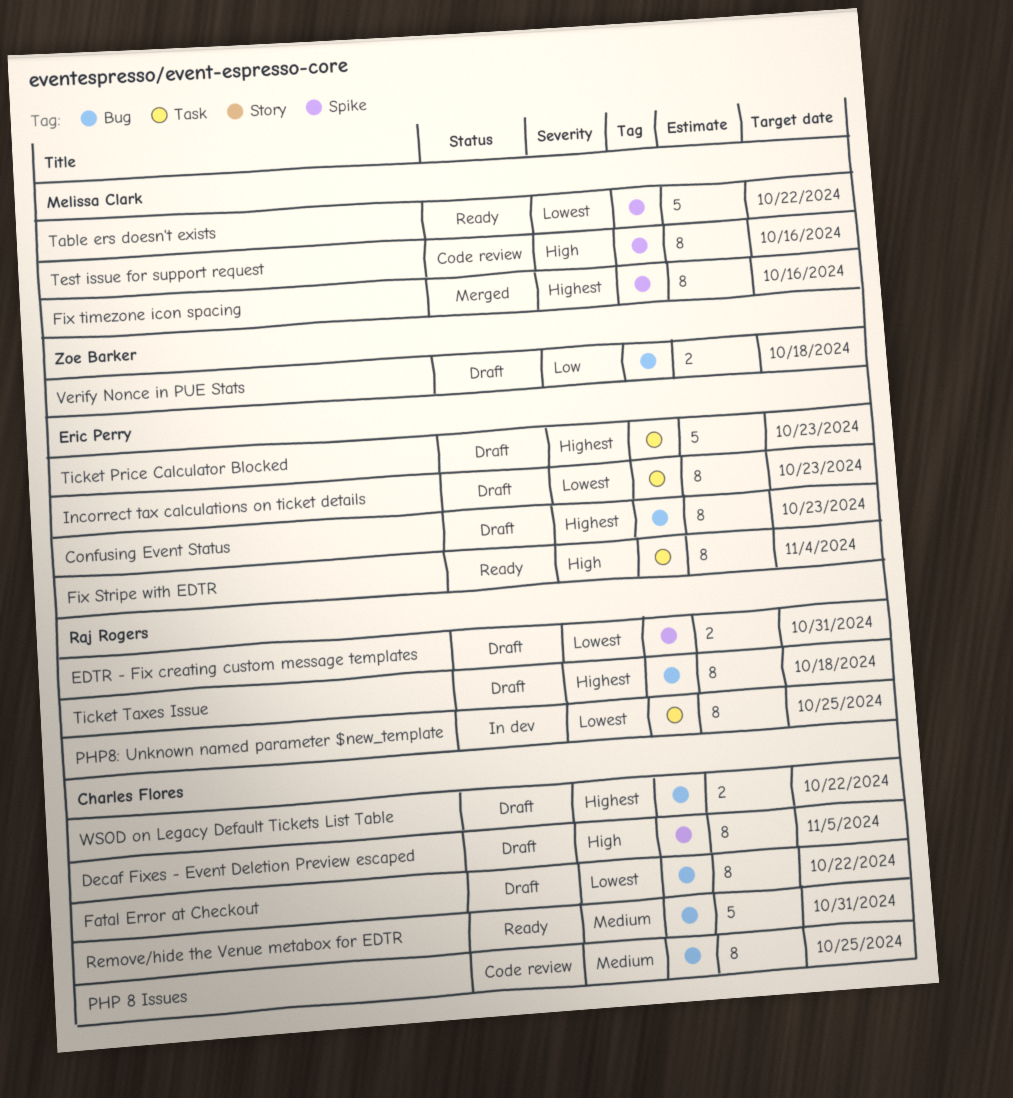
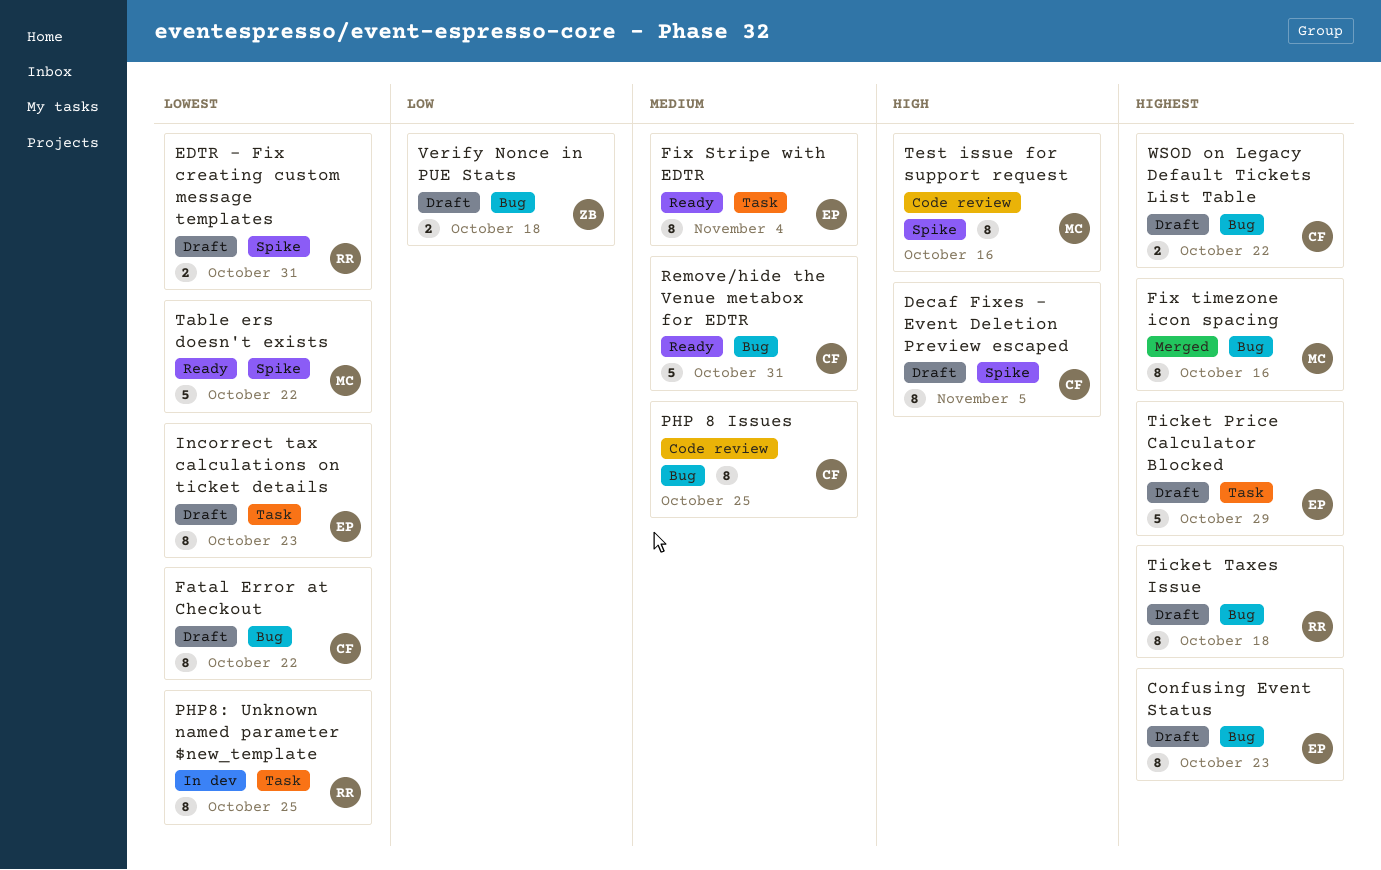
Fix Stripe with EDTR, priority: High -> Medium
Fix timezone icon spacing, label: Spike -> Bug
Ticket Price Calculator Blocked, due: Oct 23 -> Oct 29

